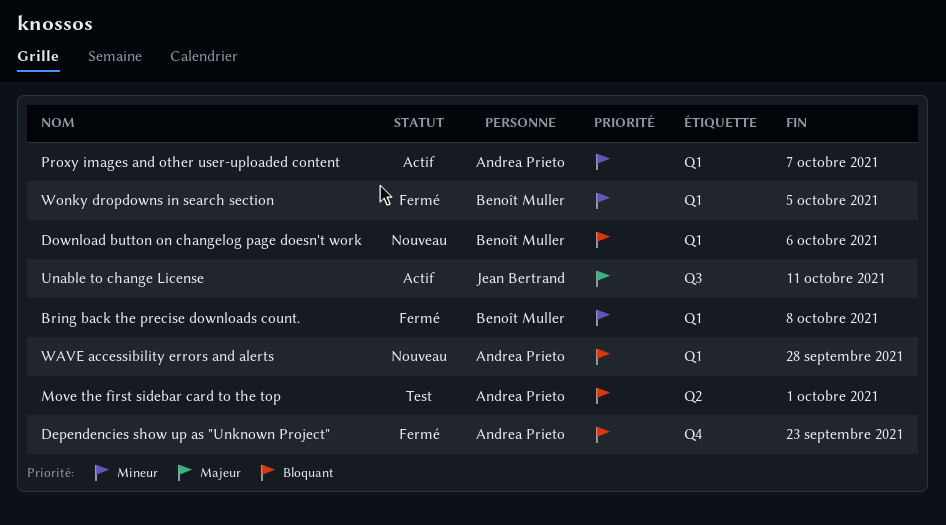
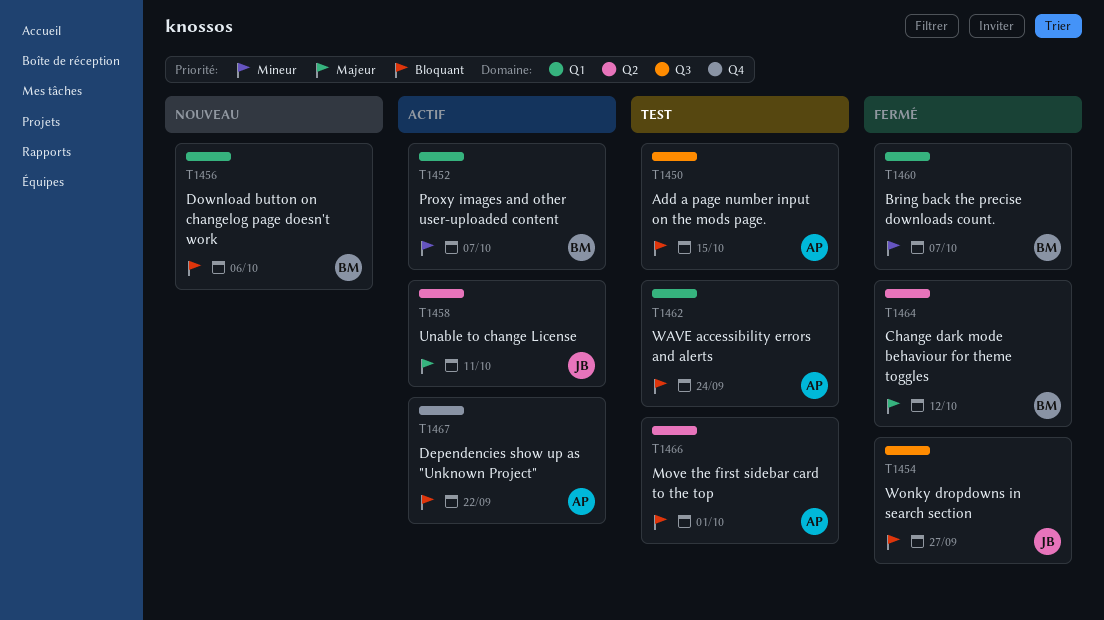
Add a page number input on the mods page.: none -> present
Bring back the precise downloads count., due: Oct 8 -> Oct 7
Change dark mode behaviour for theme toggles: none -> present
Dependencies show up as "Unknown Project", status: Fermé -> Actif
Dependencies show up as "Unknown Project", due: Sep 23 -> Sep 22
Proxy images and other user-uploaded content, owner: Andrea Prieto -> Benoît Muller
Unable to change License, label: Q3 -> Q2
WAVE accessibility errors and alerts, status: Nouveau -> Test
WAVE accessibility errors and alerts, due: Sep 28 -> Sep 24
Wonky dropdowns in search section, owner: Benoît Muller -> Jean Bertrand
Wonky dropdowns in search section, priority: Mineur -> Bloquant
Wonky dropdowns in search section, label: Q1 -> Q3
Wonky dropdowns in search section, due: Oct 5 -> Sep 27

